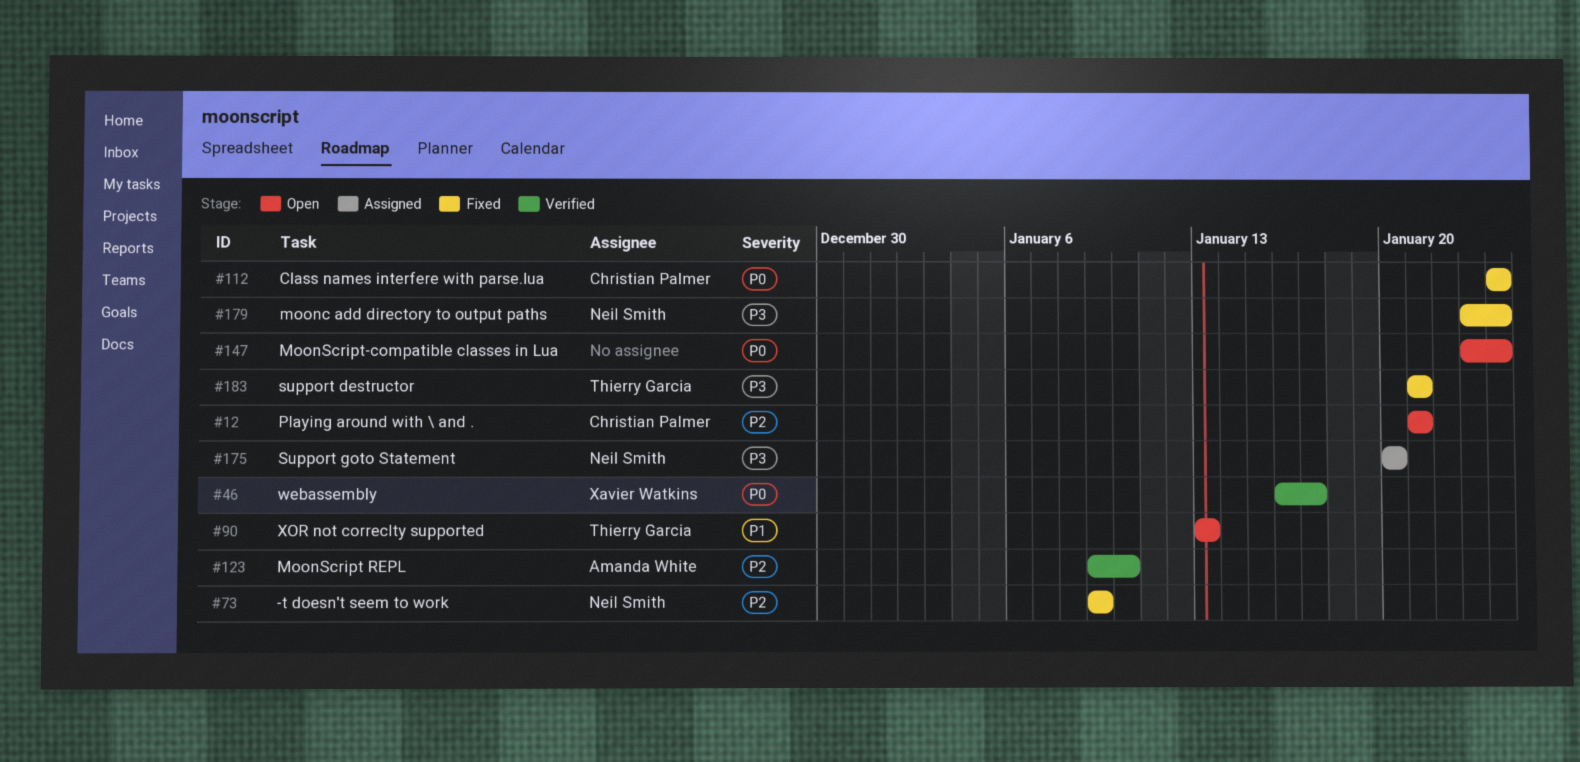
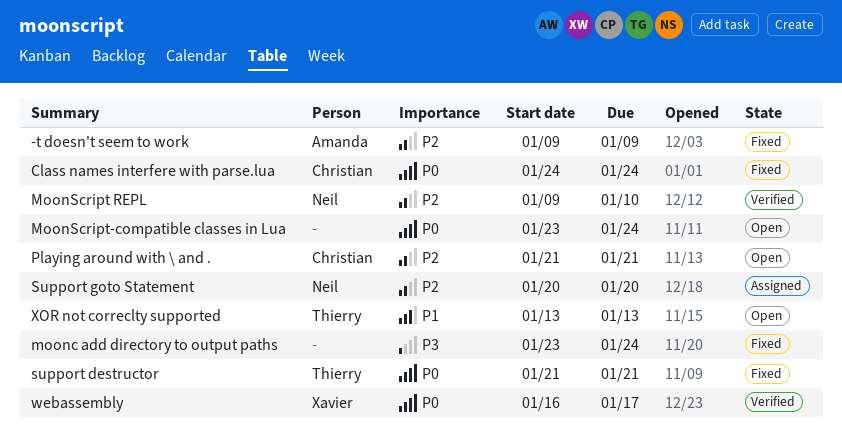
-t doesn't seem to work, owner: Neil Smith -> Amanda White
moonc add directory to output paths, owner: Neil Smith -> none
MoonScript REPL, owner: Amanda White -> Neil Smith
support destructor, priority: P3 -> P0
Support goto Statement, priority: P3 -> P2

